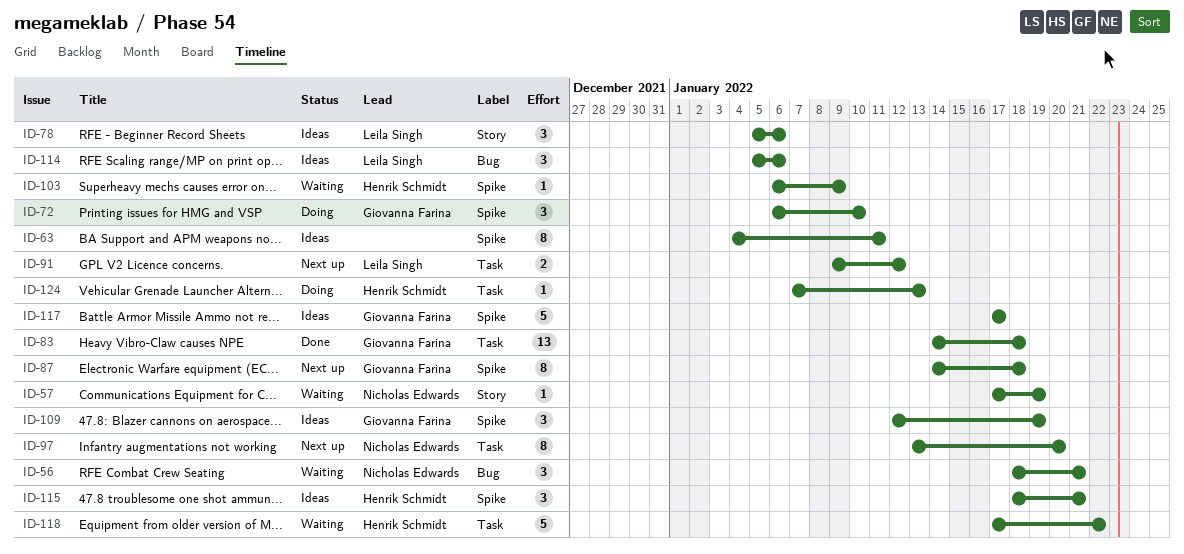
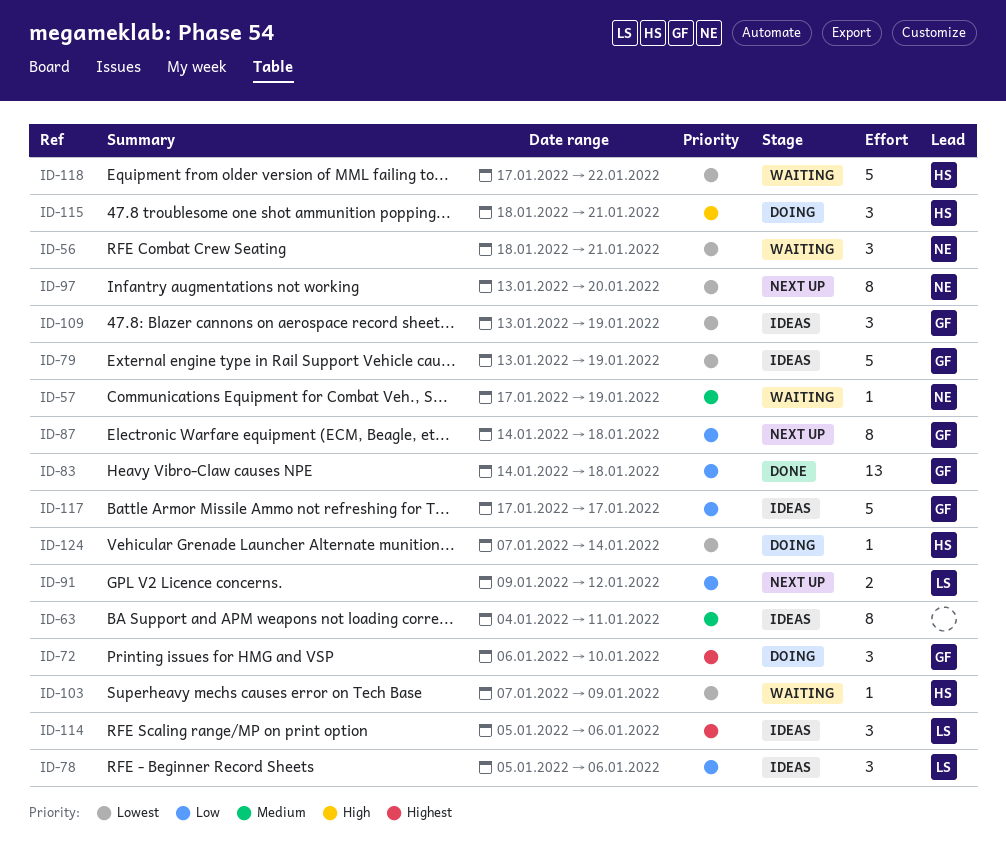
ID-79: none -> present
ID-103, start: Jan 6 -> Jan 7
ID-109, start: Jan 12 -> Jan 13
ID-115, status: Ideas -> Doing
ID-124, due: Jan 13 -> Jan 14

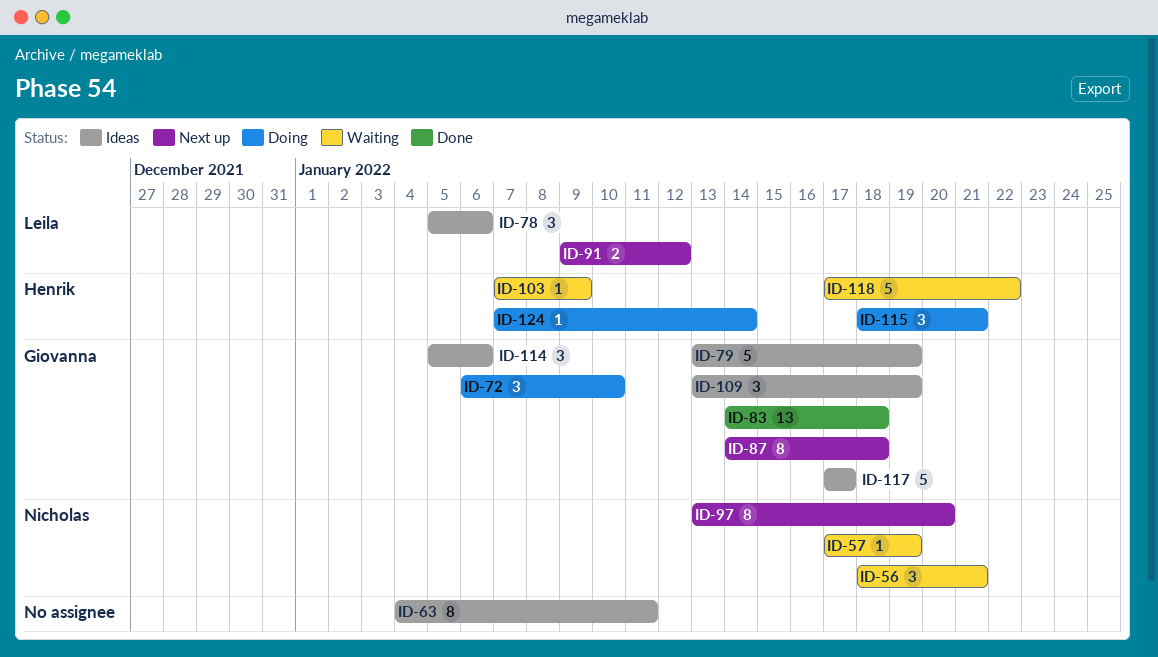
ID-114, owner: Leila -> Giovanna

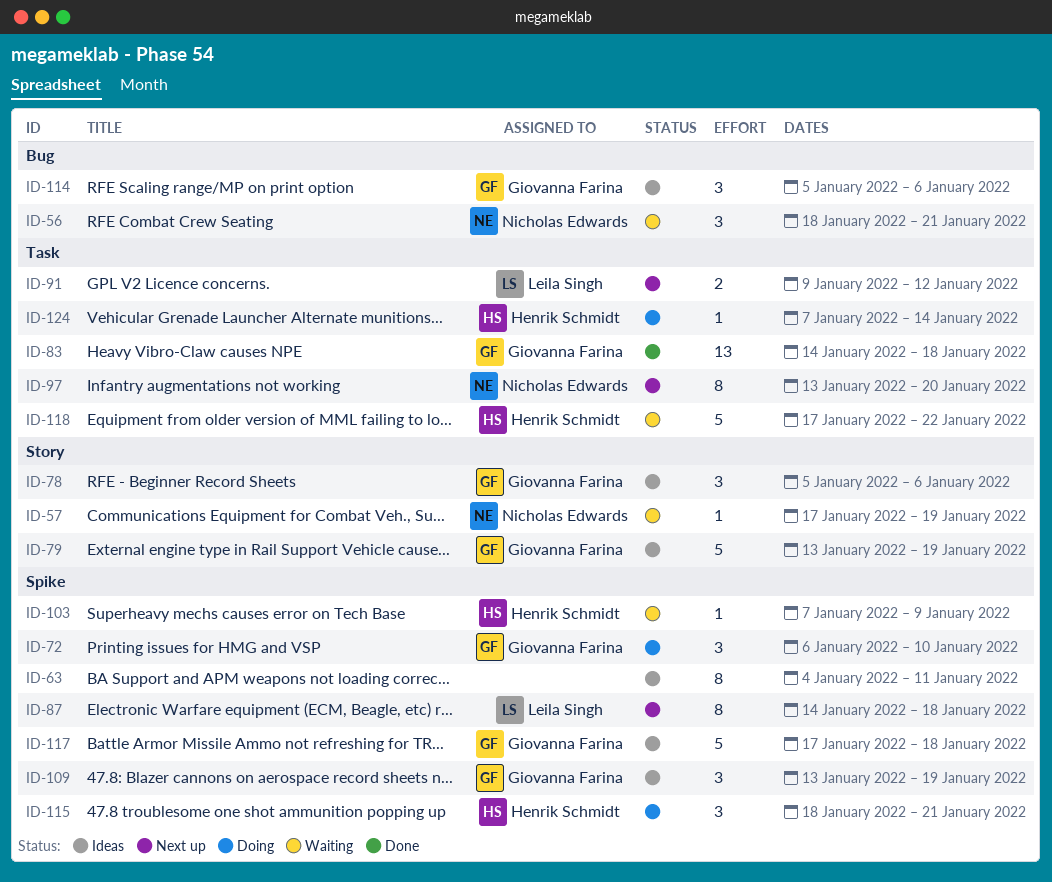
ID-78, owner: Leila Singh -> Giovanna Farina
ID-87, owner: Giovanna Farina -> Leila Singh
ID-117, due: Jan 17 -> Jan 18

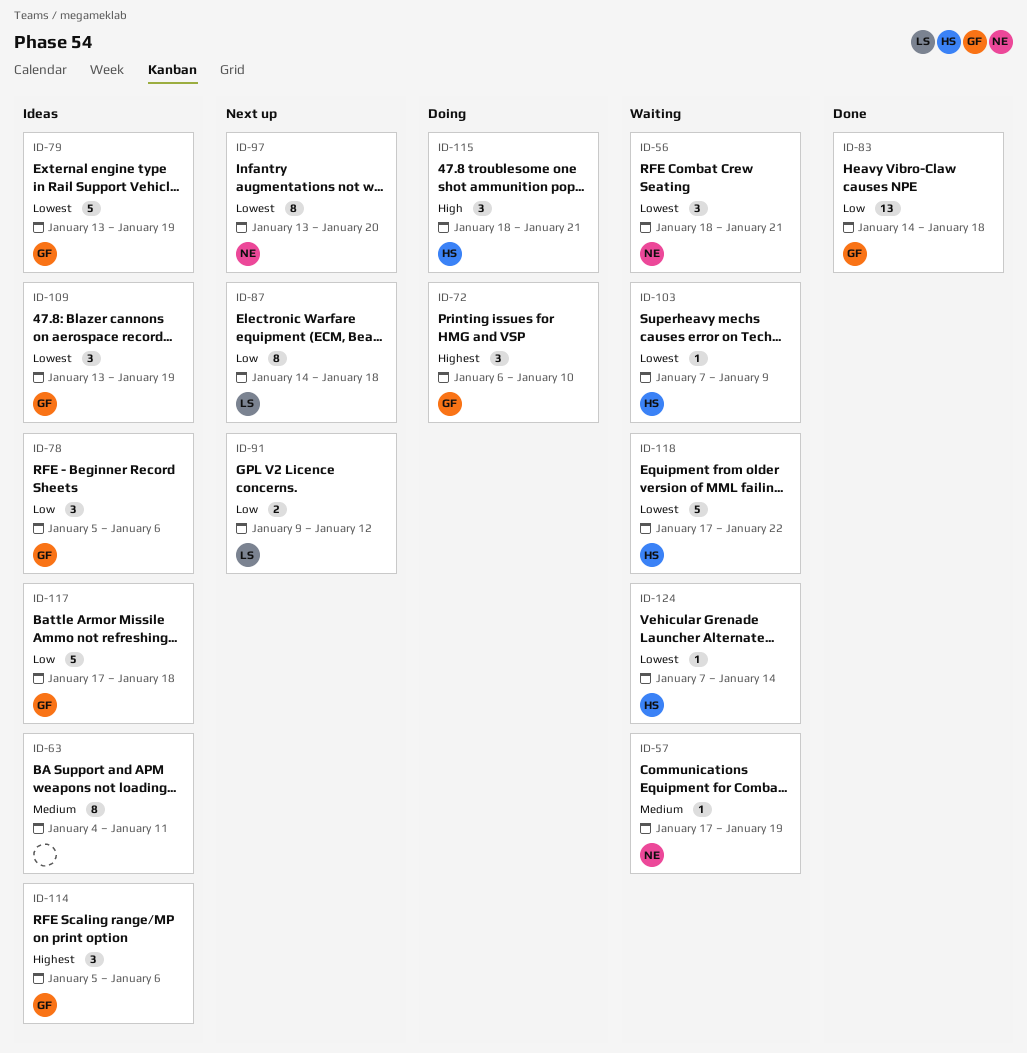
ID-124, status: Doing -> Waiting

